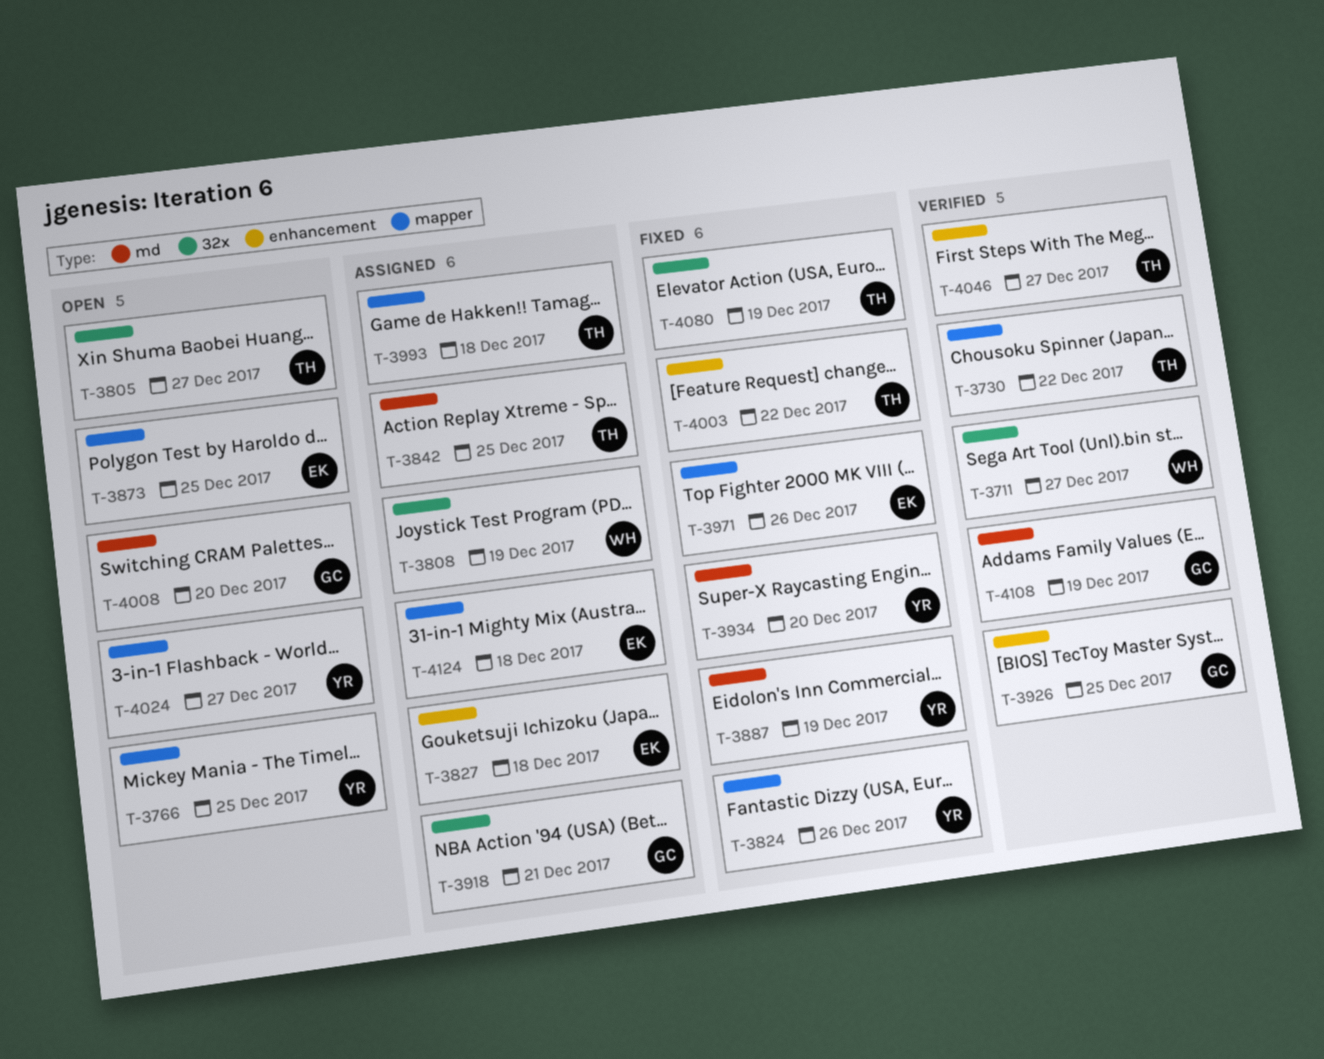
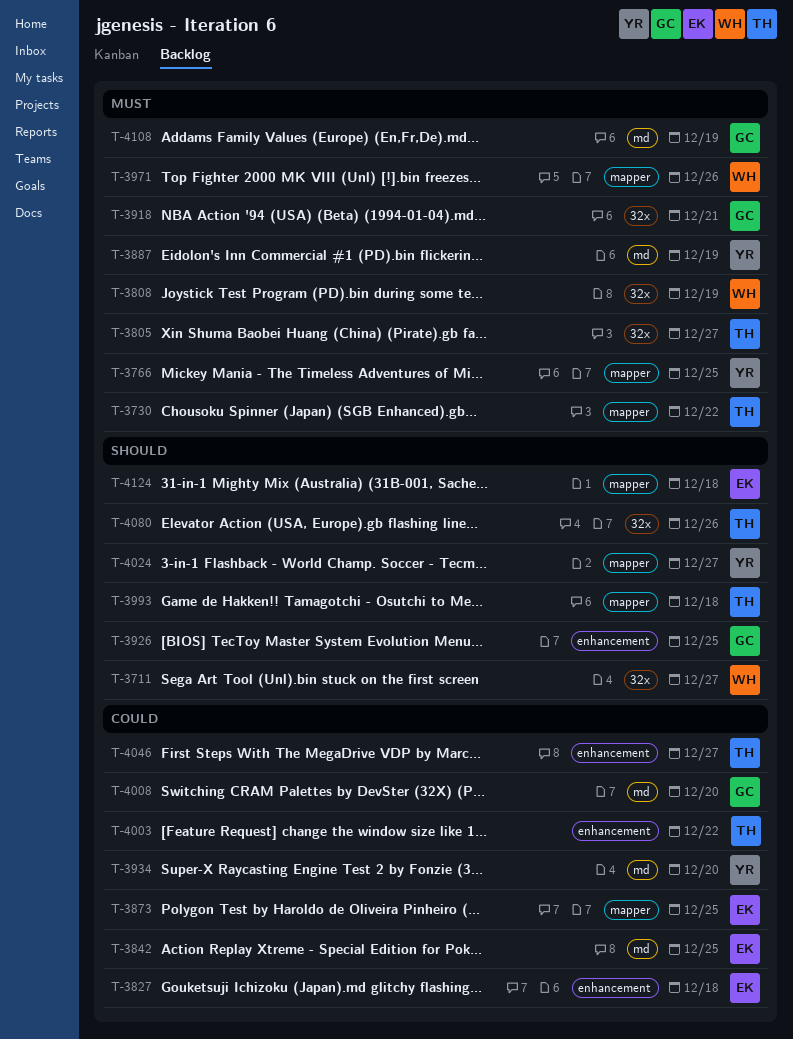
T-3824: present -> none
T-3842, owner: TH -> EK
T-3971, owner: EK -> WH
T-4080, due: Dec 19 -> Dec 26

